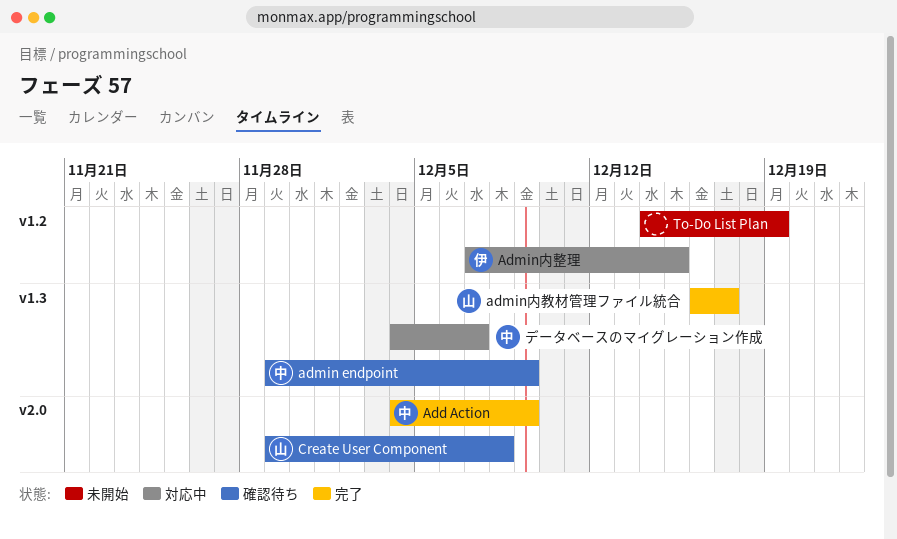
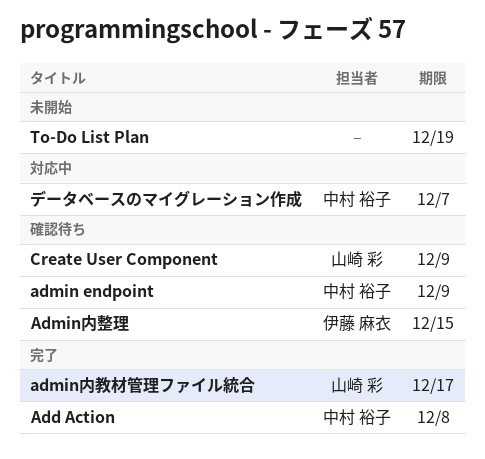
Add Action, due: Dec 9 -> Dec 8
Admin内整理, status: 対応中 -> 確認待ち
Create User Component, due: Dec 8 -> Dec 9

